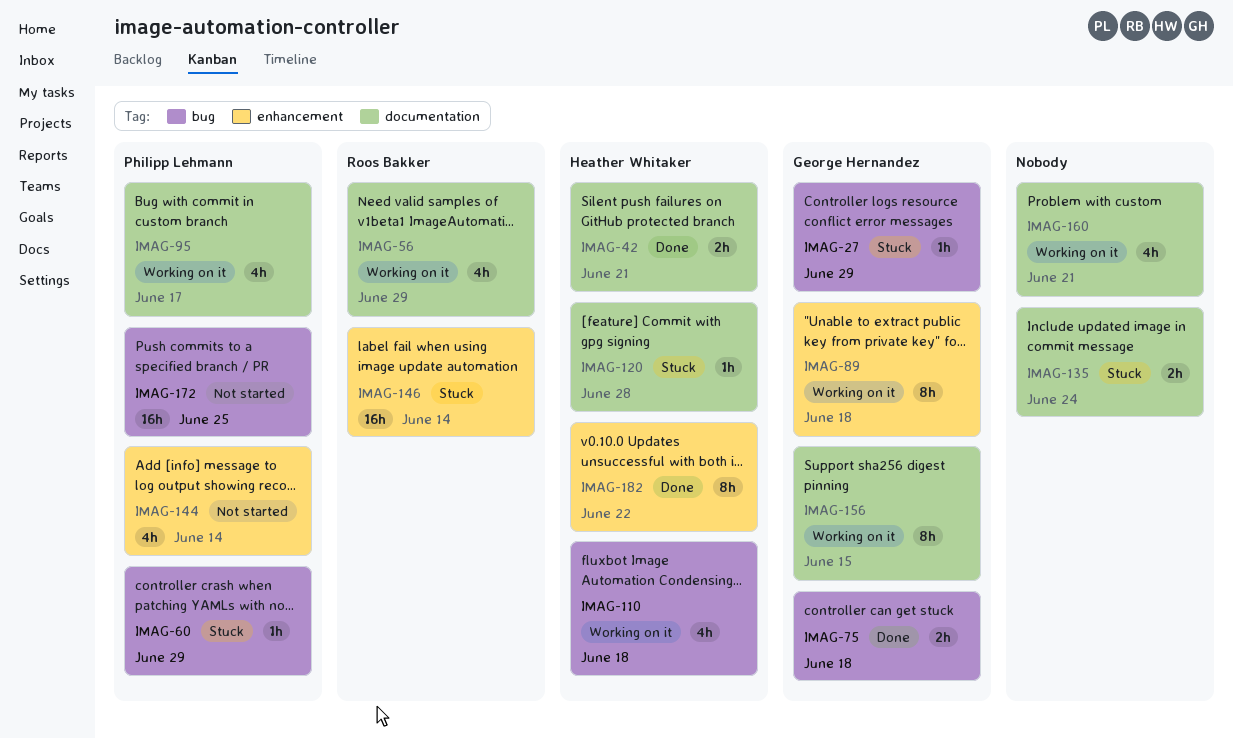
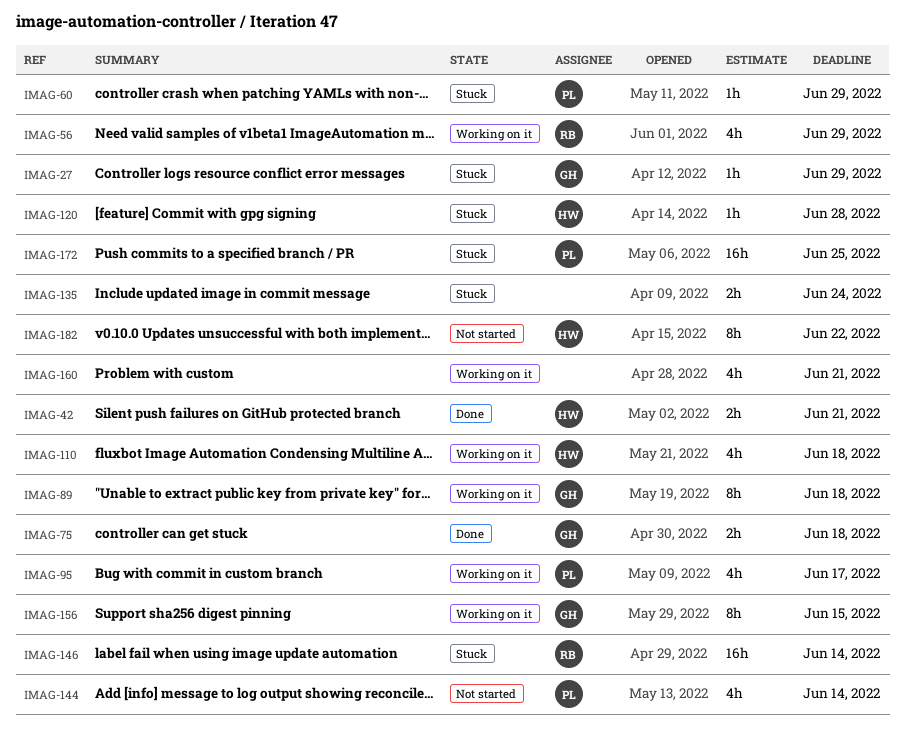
IMAG-172, status: Not started -> Stuck
IMAG-182, status: Done -> Not started

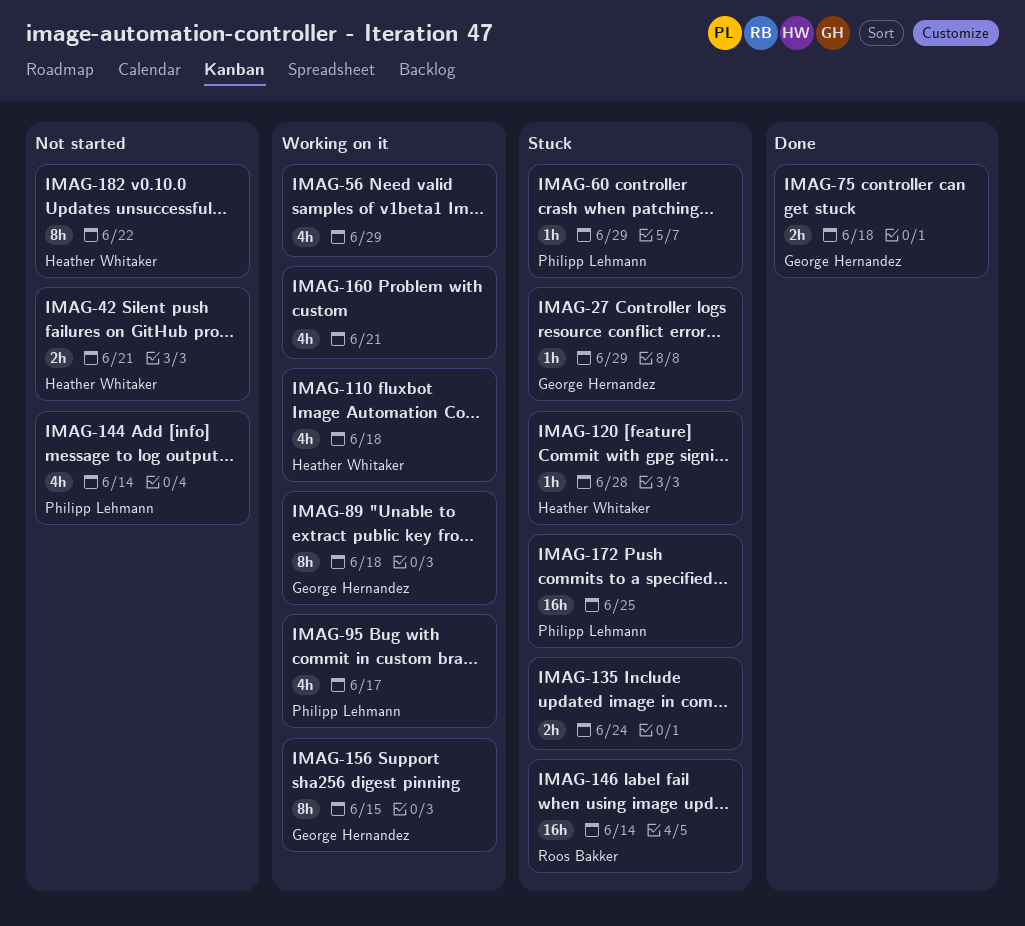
IMAG-42, status: Done -> Not started
IMAG-56, owner: Roos Bakker -> none

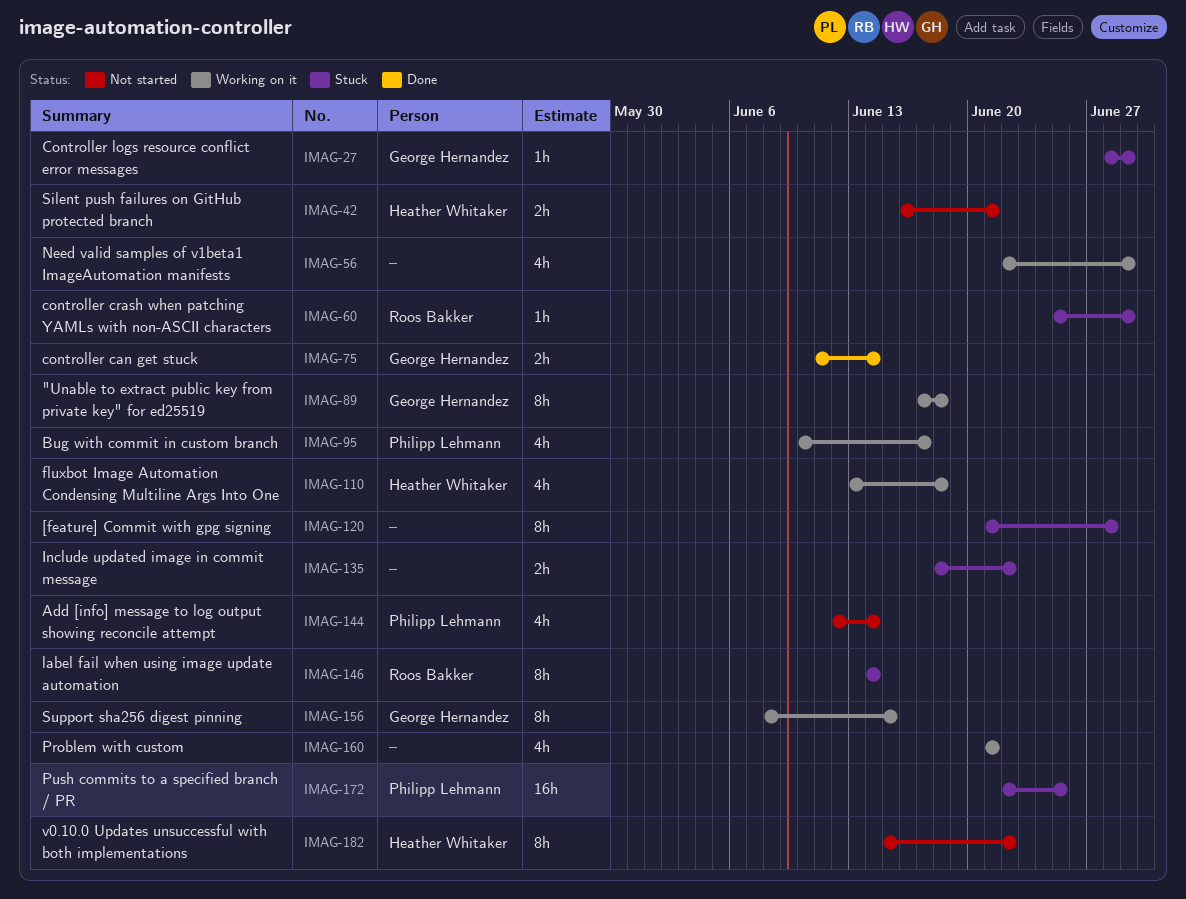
IMAG-60, owner: Philipp Lehmann -> Roos Bakker
IMAG-75, due: Jun 18 -> Jun 14
IMAG-120, owner: Heather Whitaker -> none
IMAG-120, estimate: 1h -> 8h
IMAG-135, due: Jun 24 -> Jun 22
IMAG-146, estimate: 16h -> 8h

